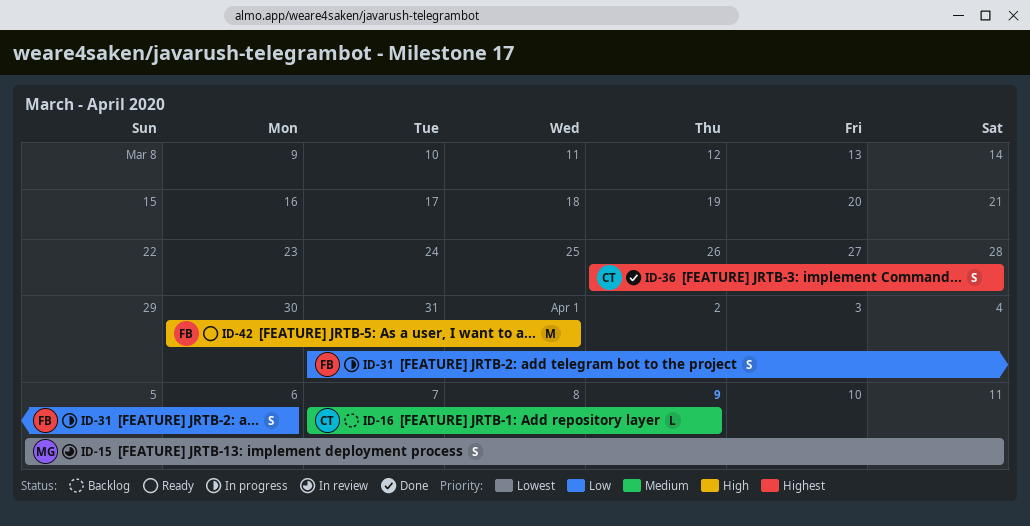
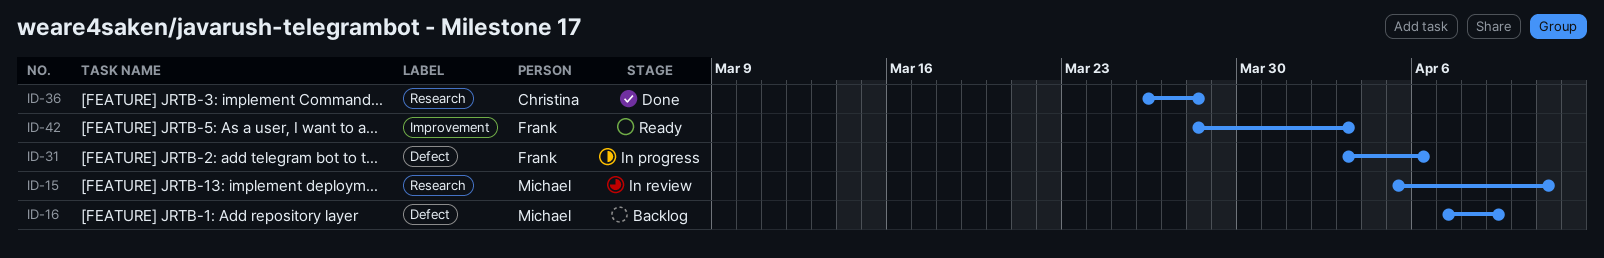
ID-16, owner: Christina -> Michael
ID-31, start: Mar 31 -> Apr 3
ID-42, start: Mar 30 -> Mar 28
ID-42, due: Apr 1 -> Apr 3

